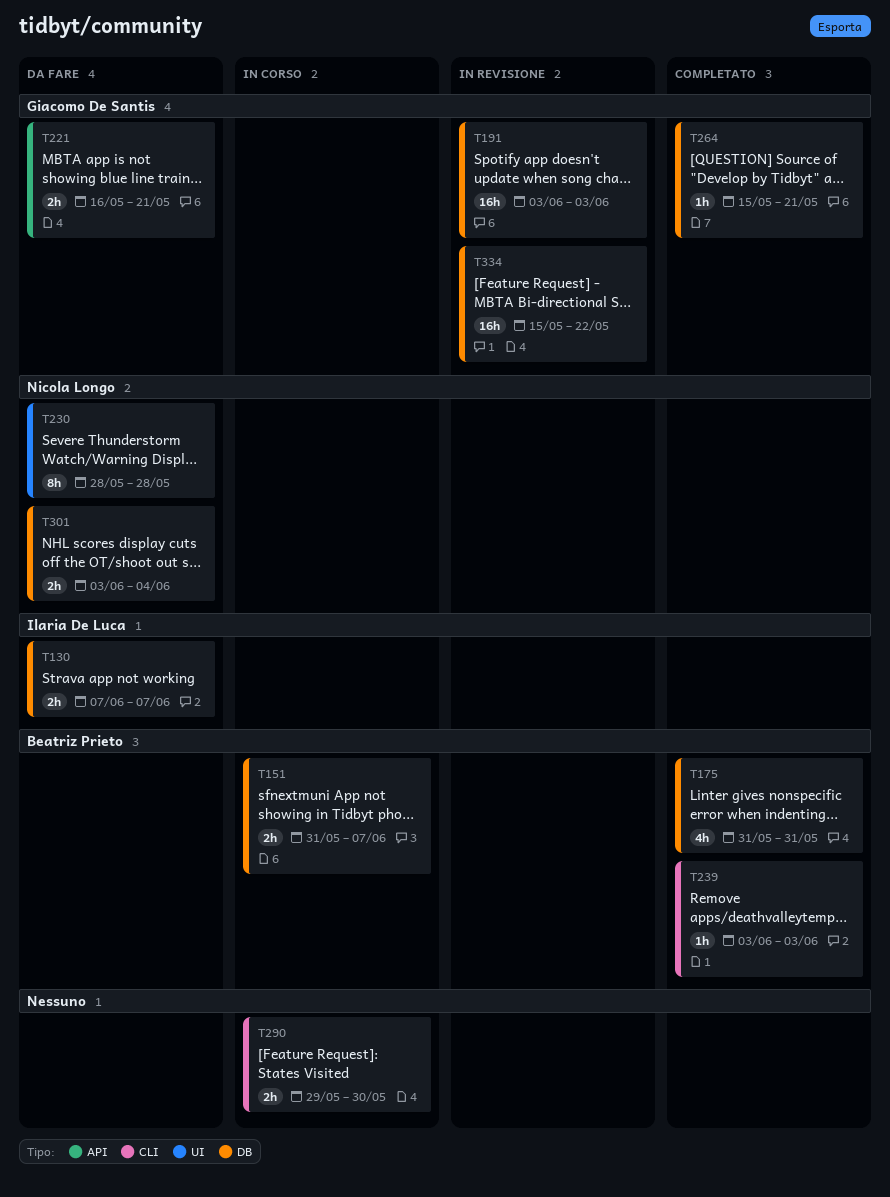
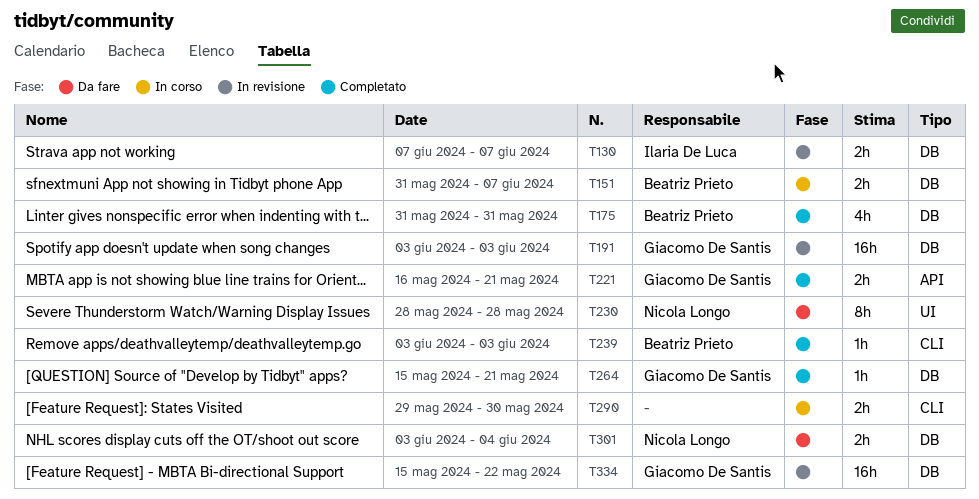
T130, status: Da fare -> In revisione
T221, status: Da fare -> Completato

